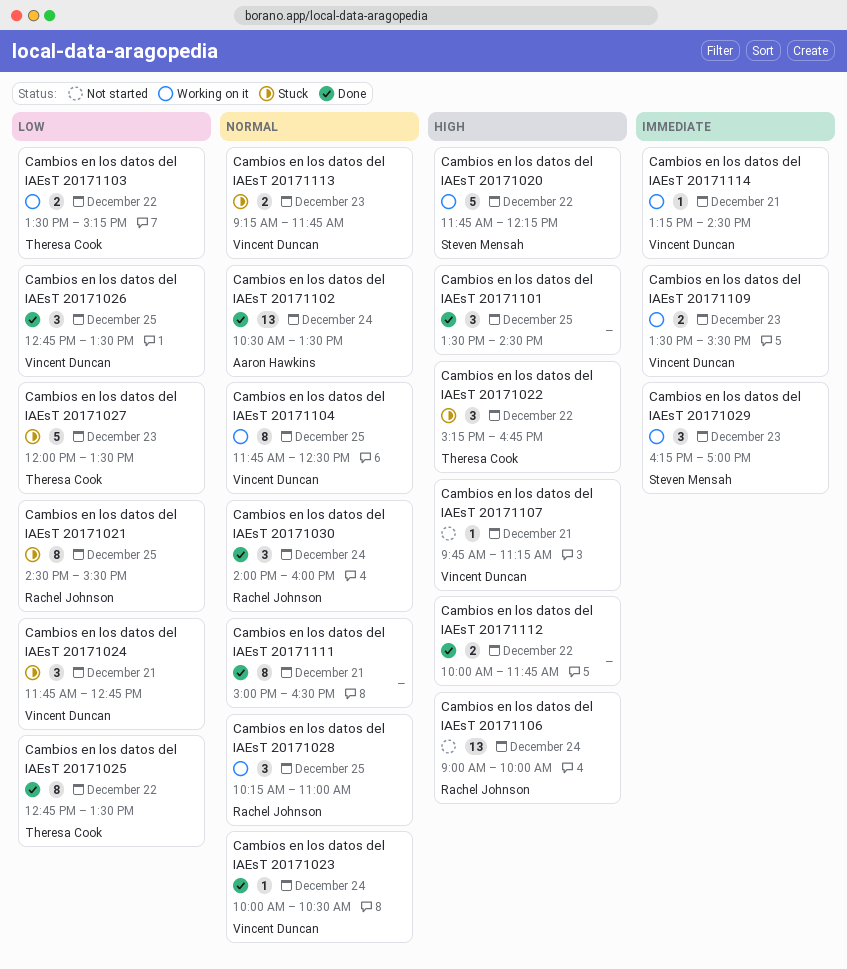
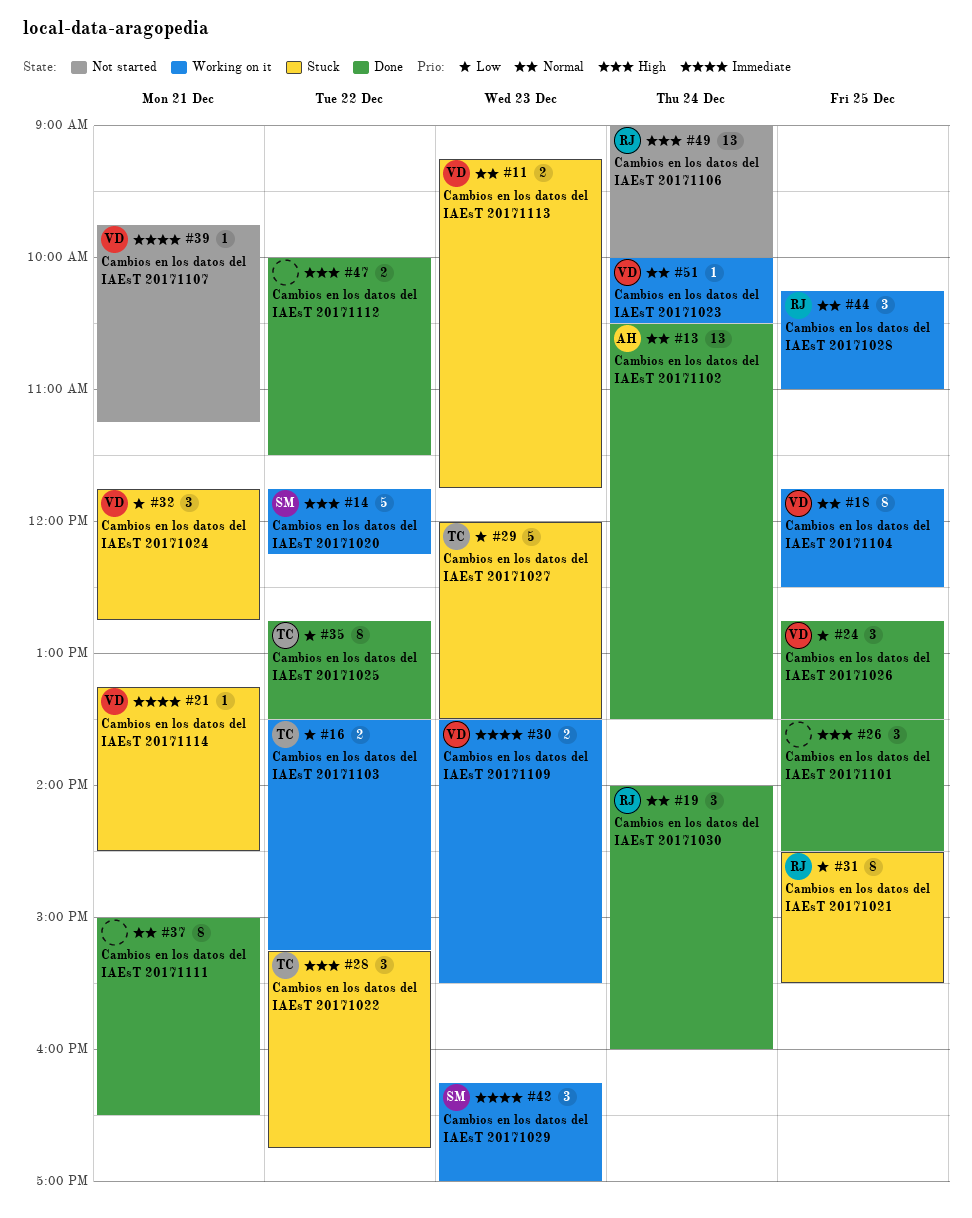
Cambios en los datos del IAEsT 20171023, status: Done -> Working on it
Cambios en los datos del IAEsT 20171107, priority: High -> Immediate
Cambios en los datos del IAEsT 20171112, ends: 11:45 -> 11:30
Cambios en los datos del IAEsT 20171114, status: Working on it -> Stuck

